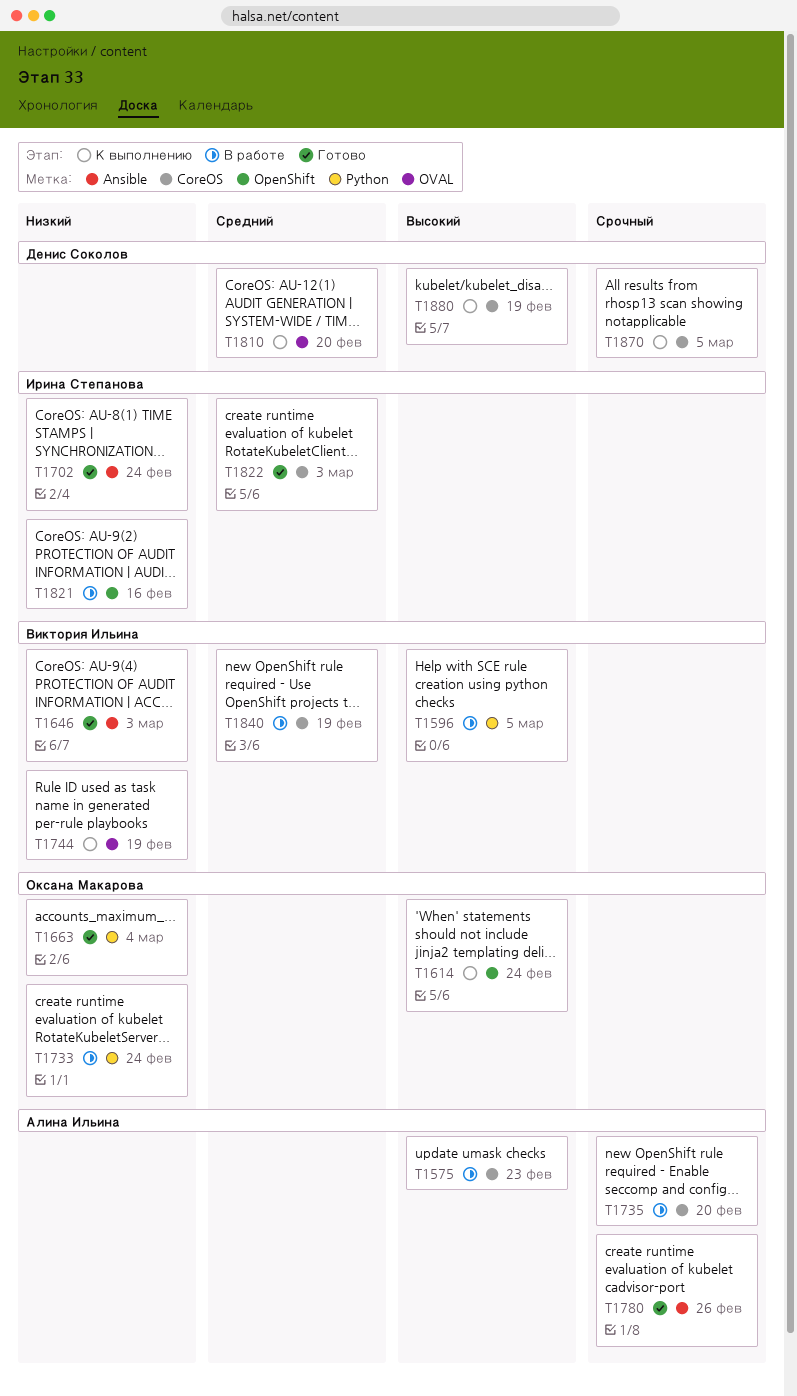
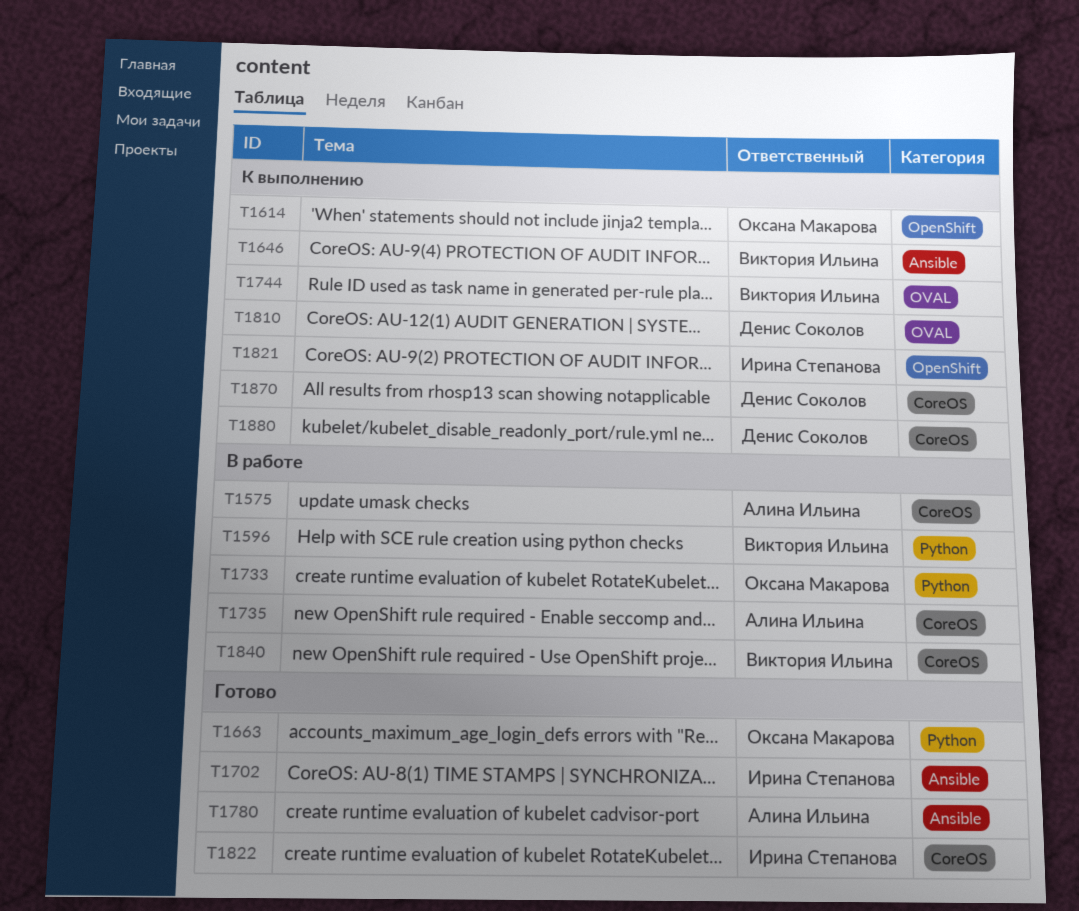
T1646, status: Готово -> К выполнению
T1821, status: В работе -> К выполнению

